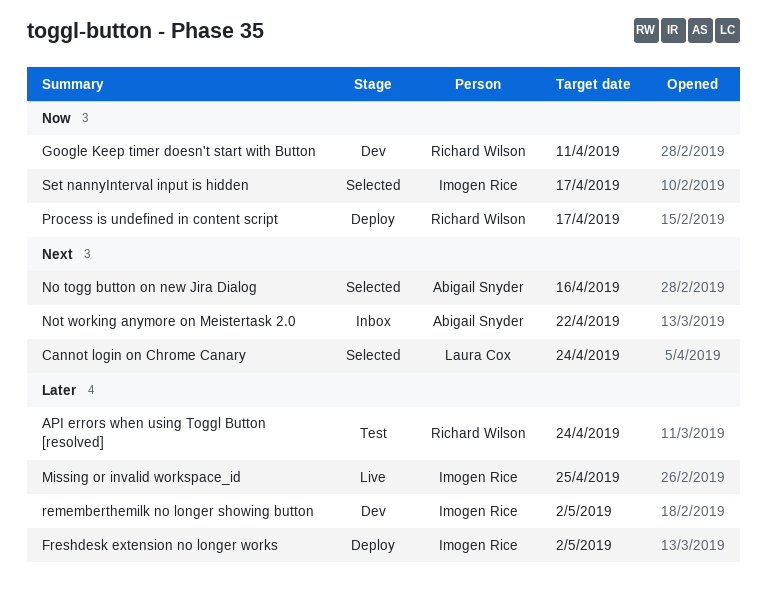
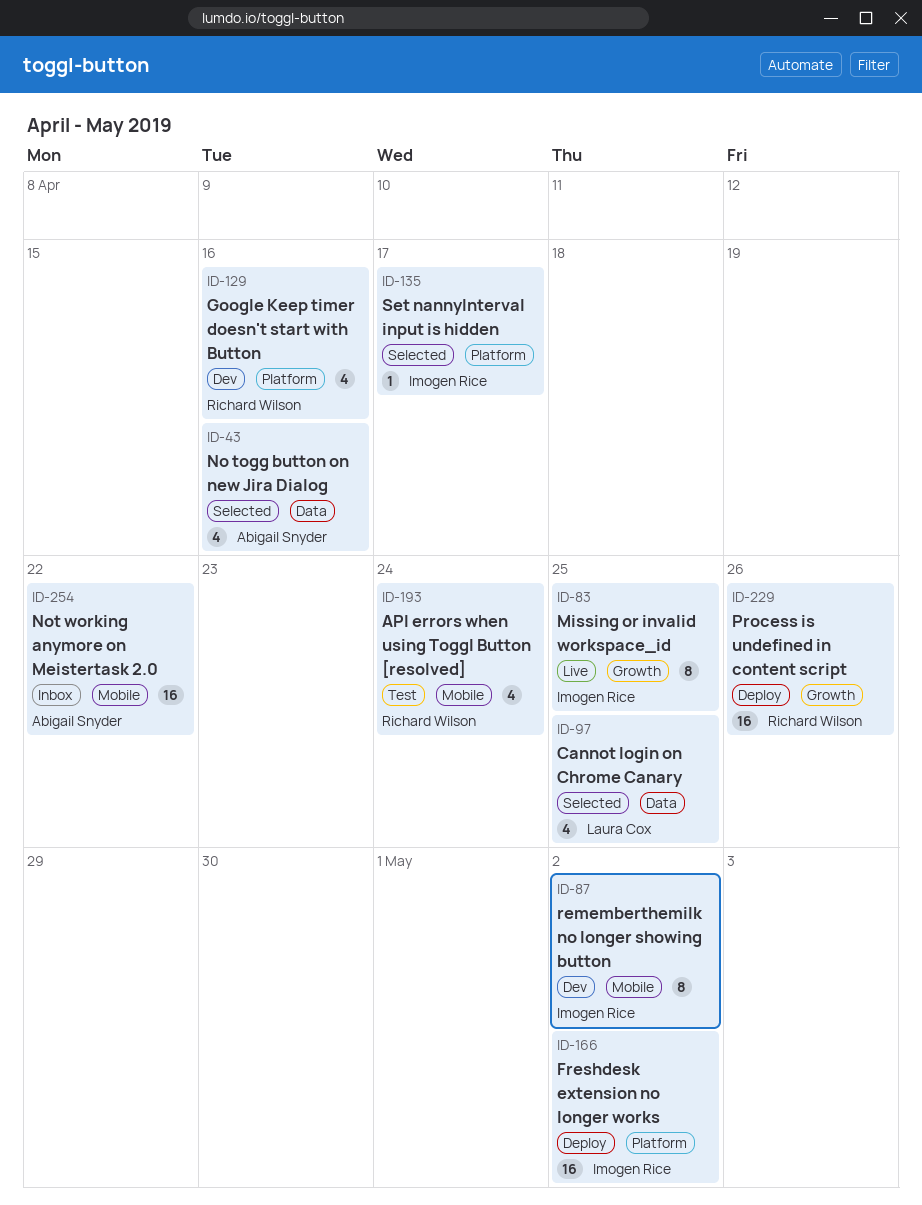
Cannot login on Chrome Canary, due: Apr 24 -> Apr 25
Google Keep timer doesn't start with Button, due: Apr 11 -> Apr 16
Process is undefined in content script, due: Apr 17 -> Apr 26

